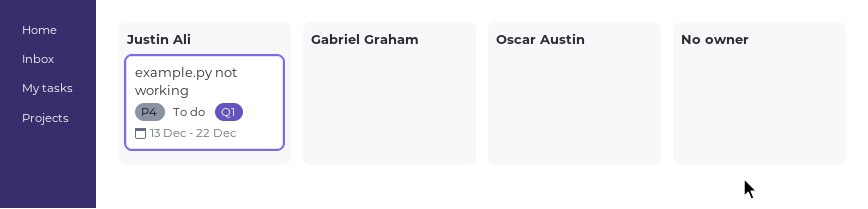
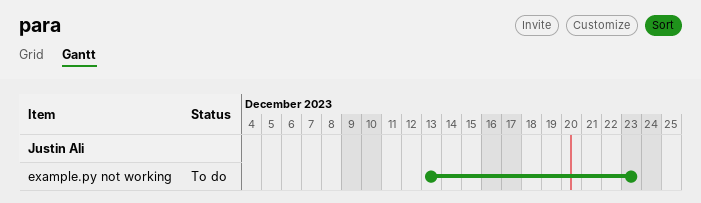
example.py not working, due: Dec 22 -> Dec 23

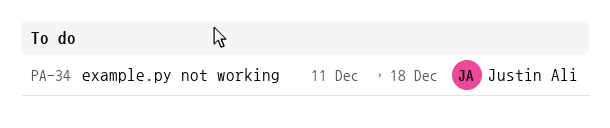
example.py not working, start: Dec 13 -> Dec 11
example.py not working, due: Dec 23 -> Dec 18

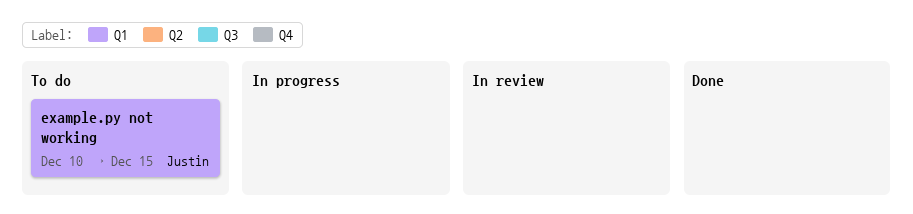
example.py not working, start: Dec 11 -> Dec 10
example.py not working, due: Dec 18 -> Dec 15

